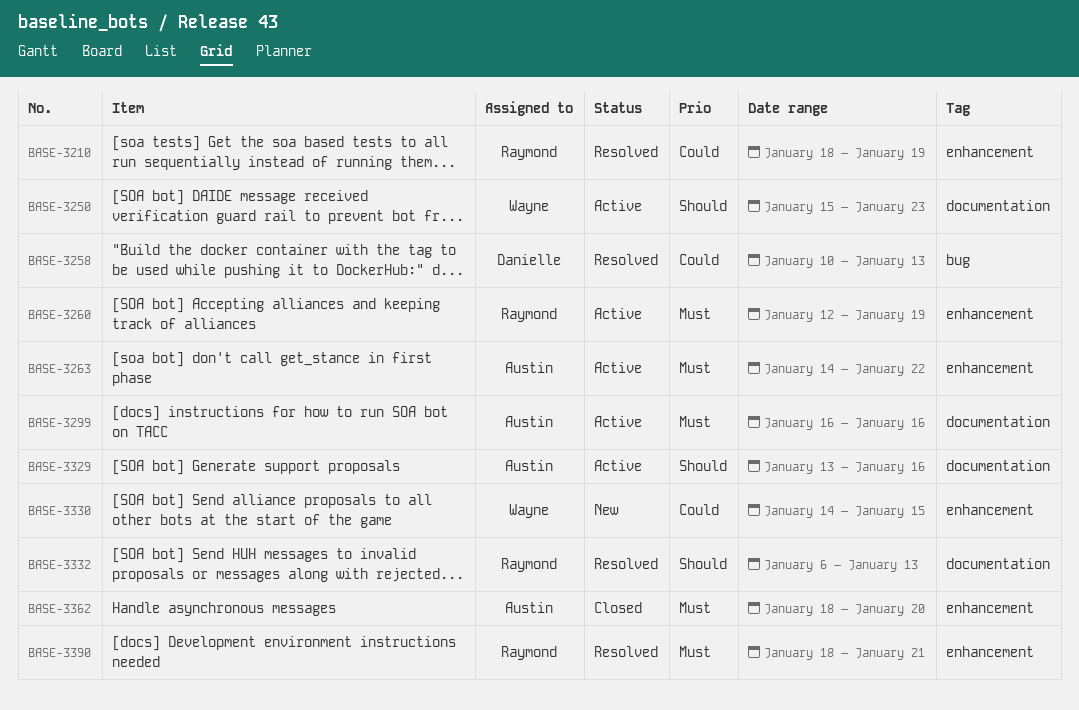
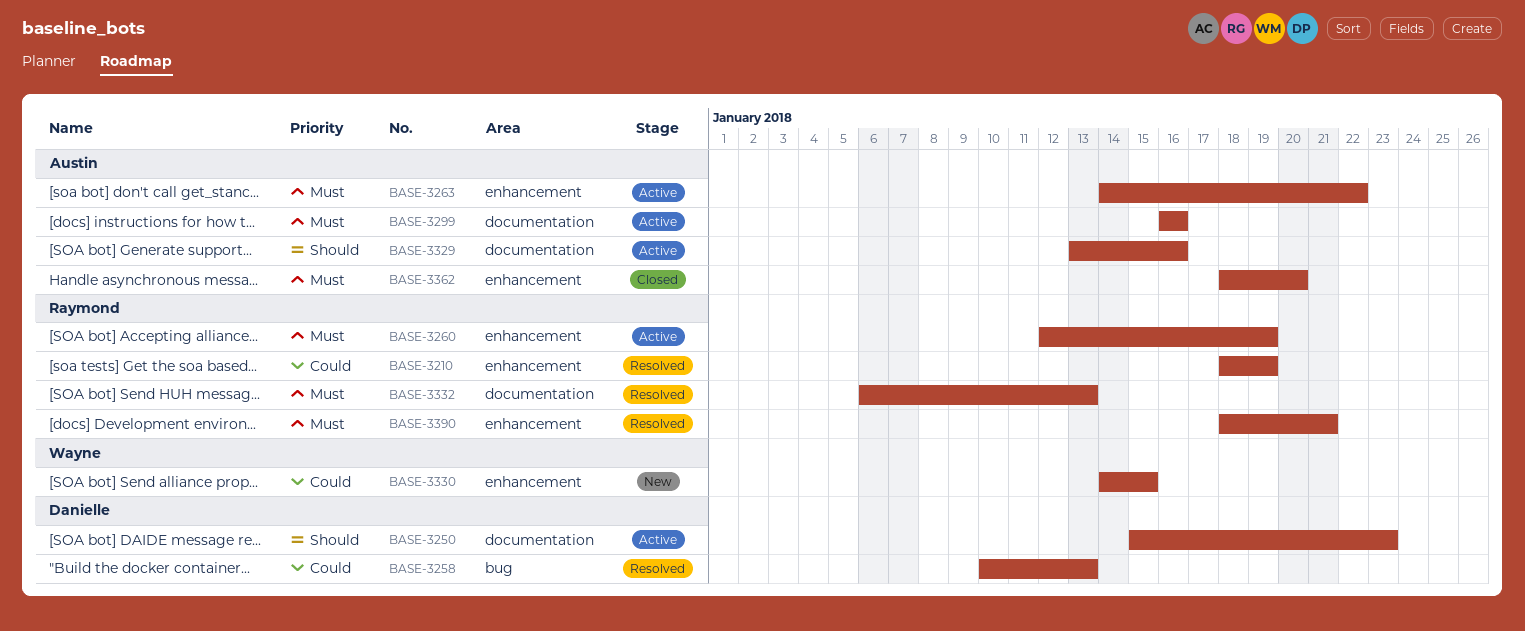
BASE-3250, owner: Wayne -> Danielle
BASE-3332, priority: Should -> Must

